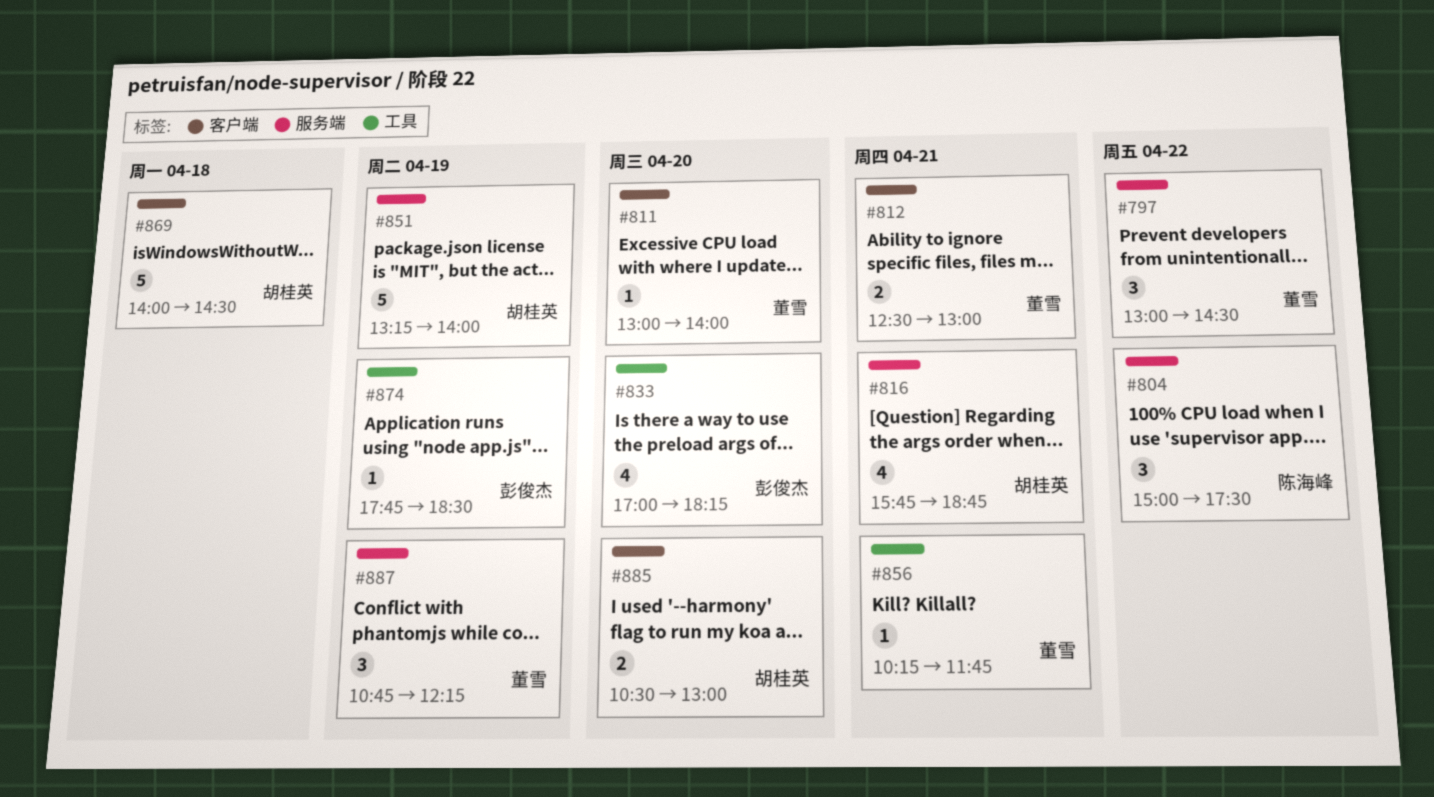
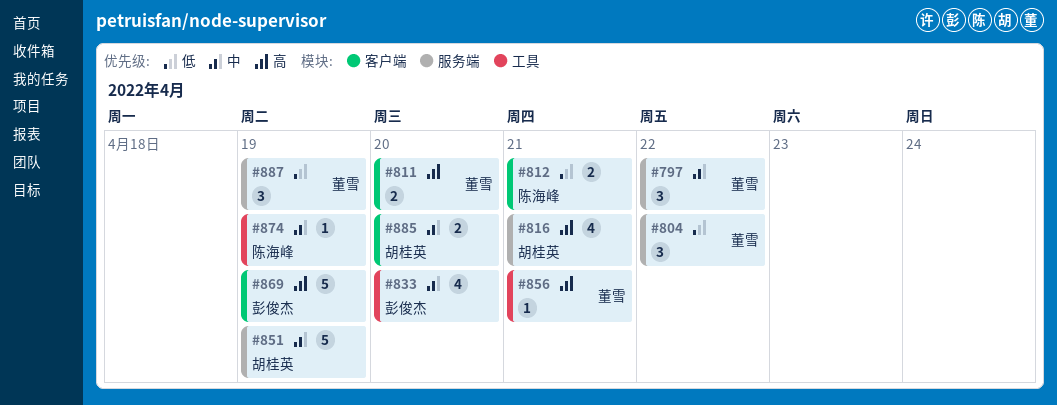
#804, owner: 陈海峰 -> 董雪
#811, estimate: 1 -> 2
#812, owner: 董雪 -> 陈海峰
#869, owner: 胡桂英 -> 彭俊杰
#869, day: Apr 18 -> Apr 19
#874, owner: 彭俊杰 -> 陈海峰

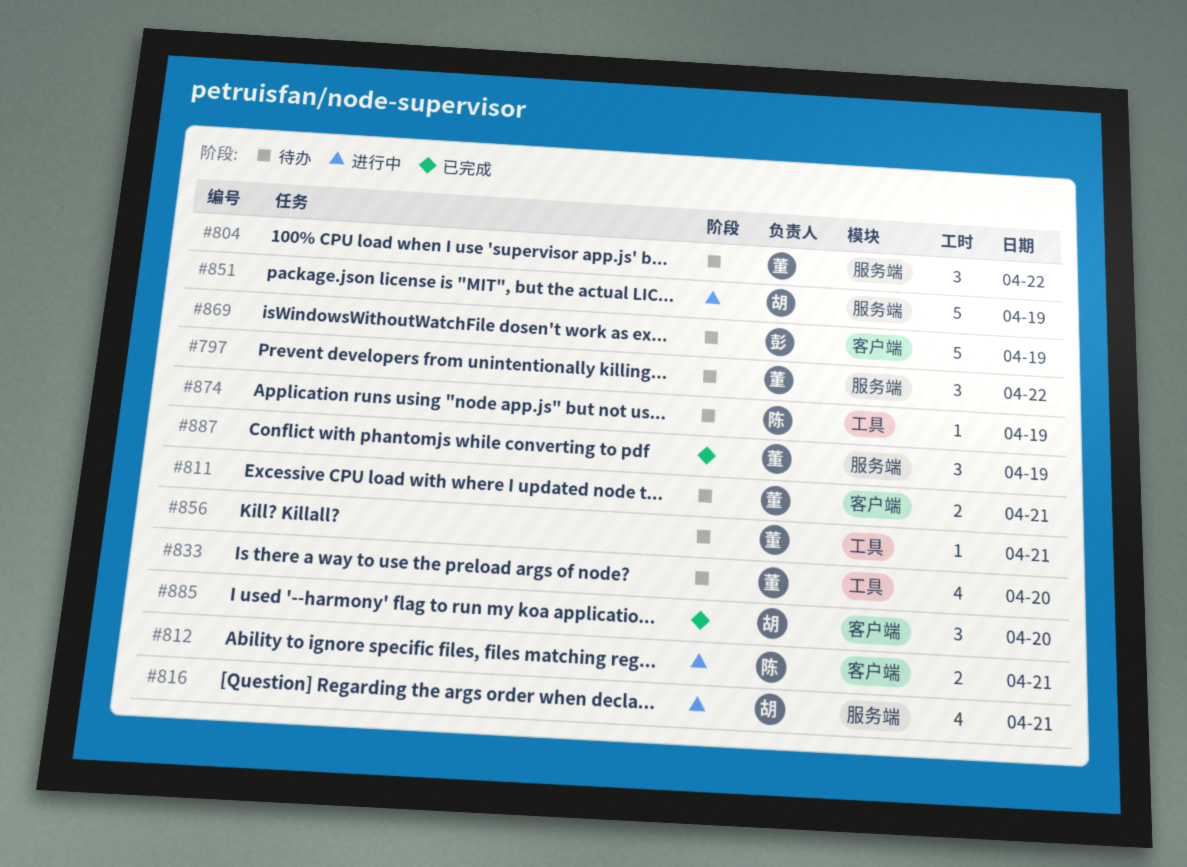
#811, day: Apr 20 -> Apr 21
#833, owner: 彭俊杰 -> 董雪
#885, estimate: 2 -> 3

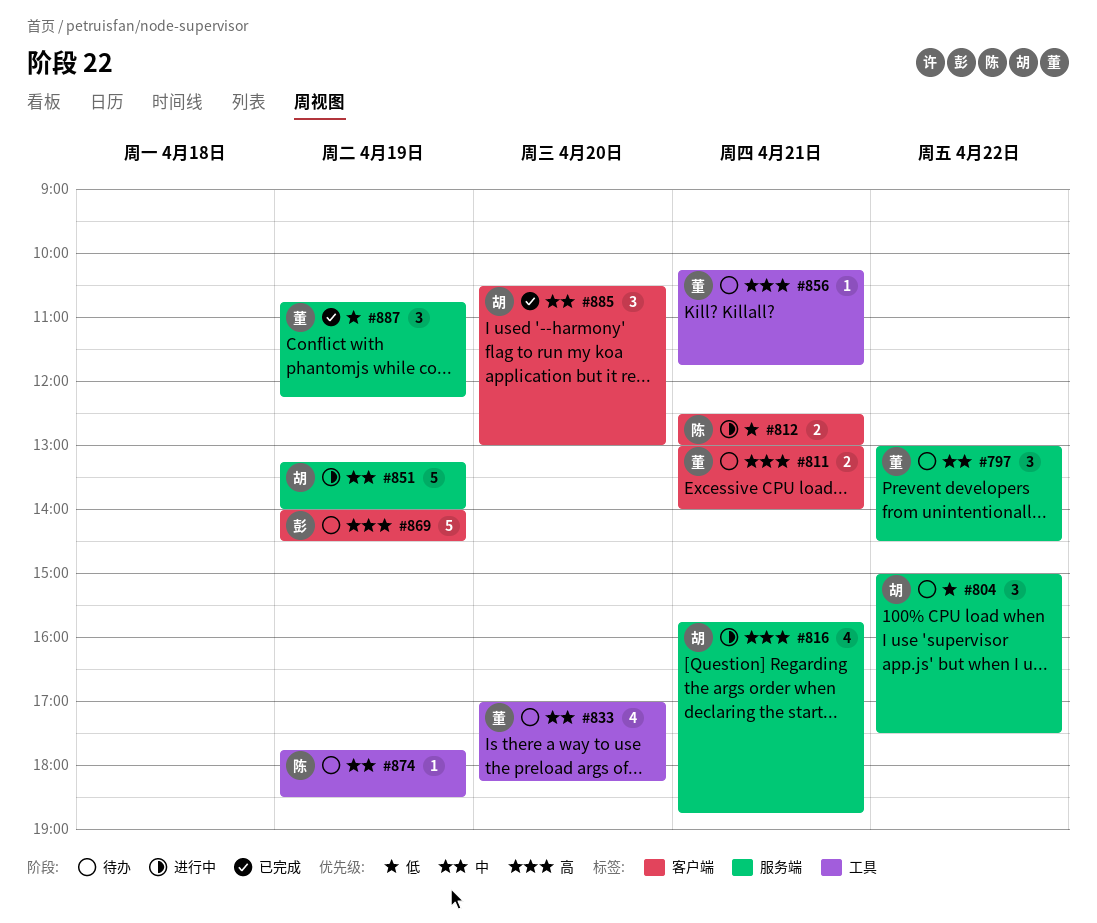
#804, owner: 董 -> 胡

